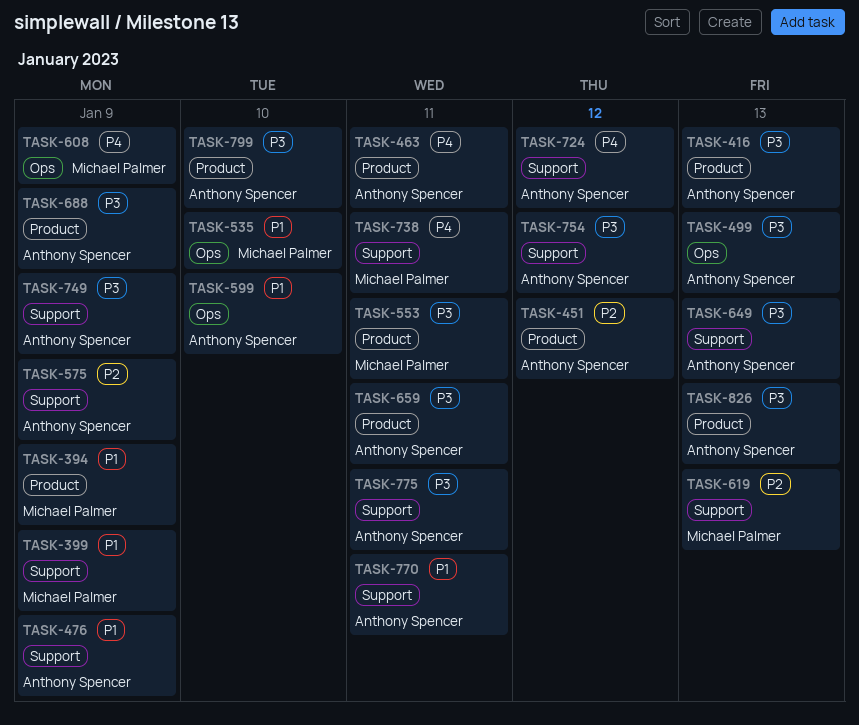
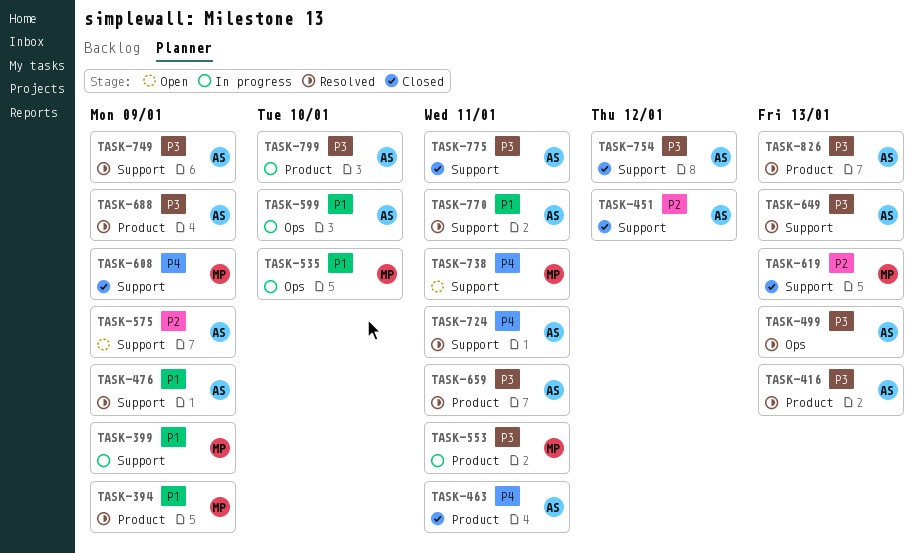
TASK-451, label: Product -> Support
TASK-608, label: Ops -> Support
TASK-724, due: Jan 12 -> Jan 11

